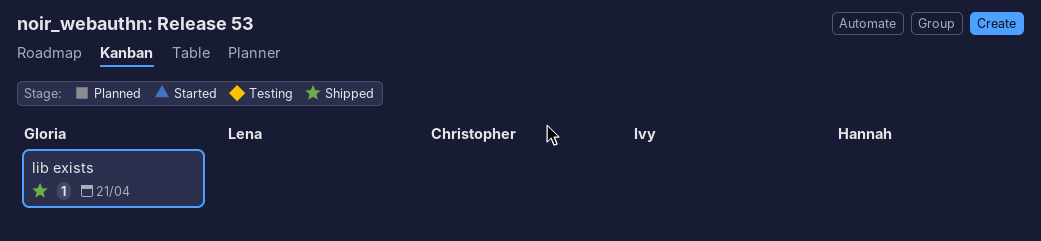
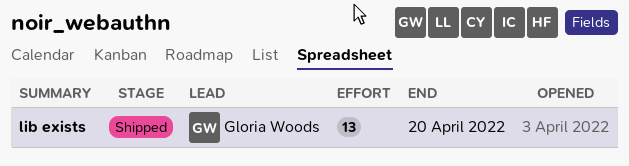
lib exists, estimate: 1 -> 13
lib exists, due: Apr 21 -> Apr 20

